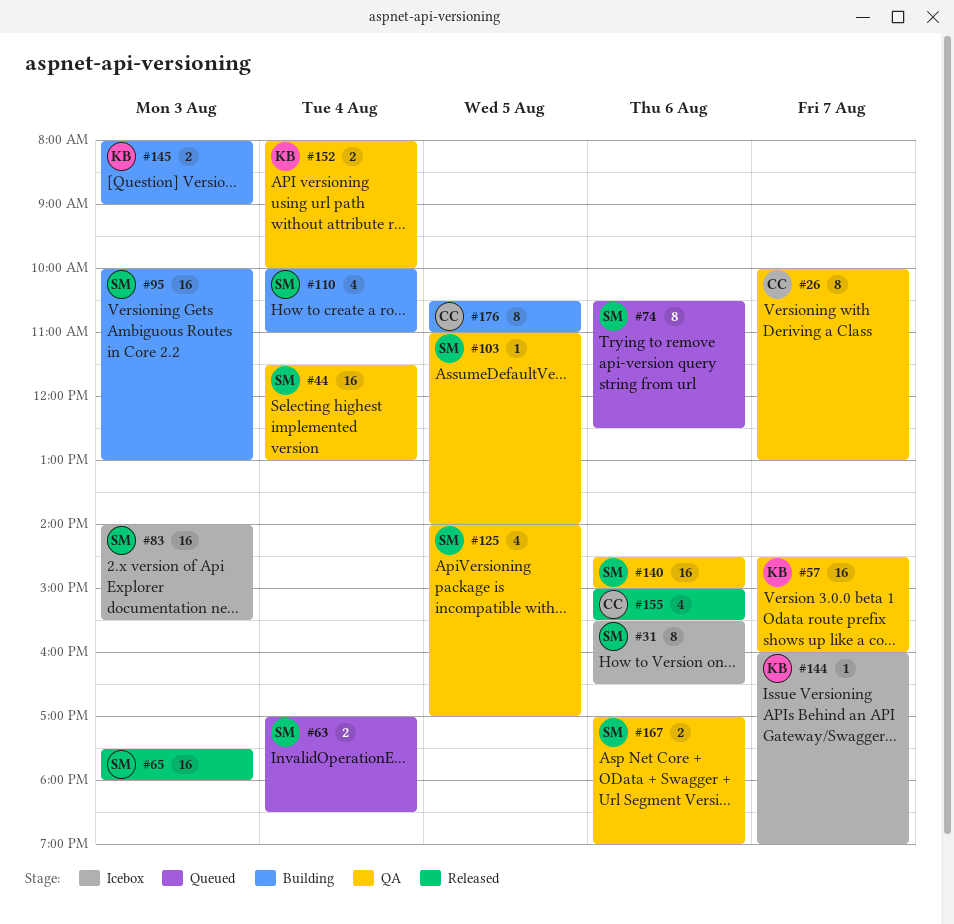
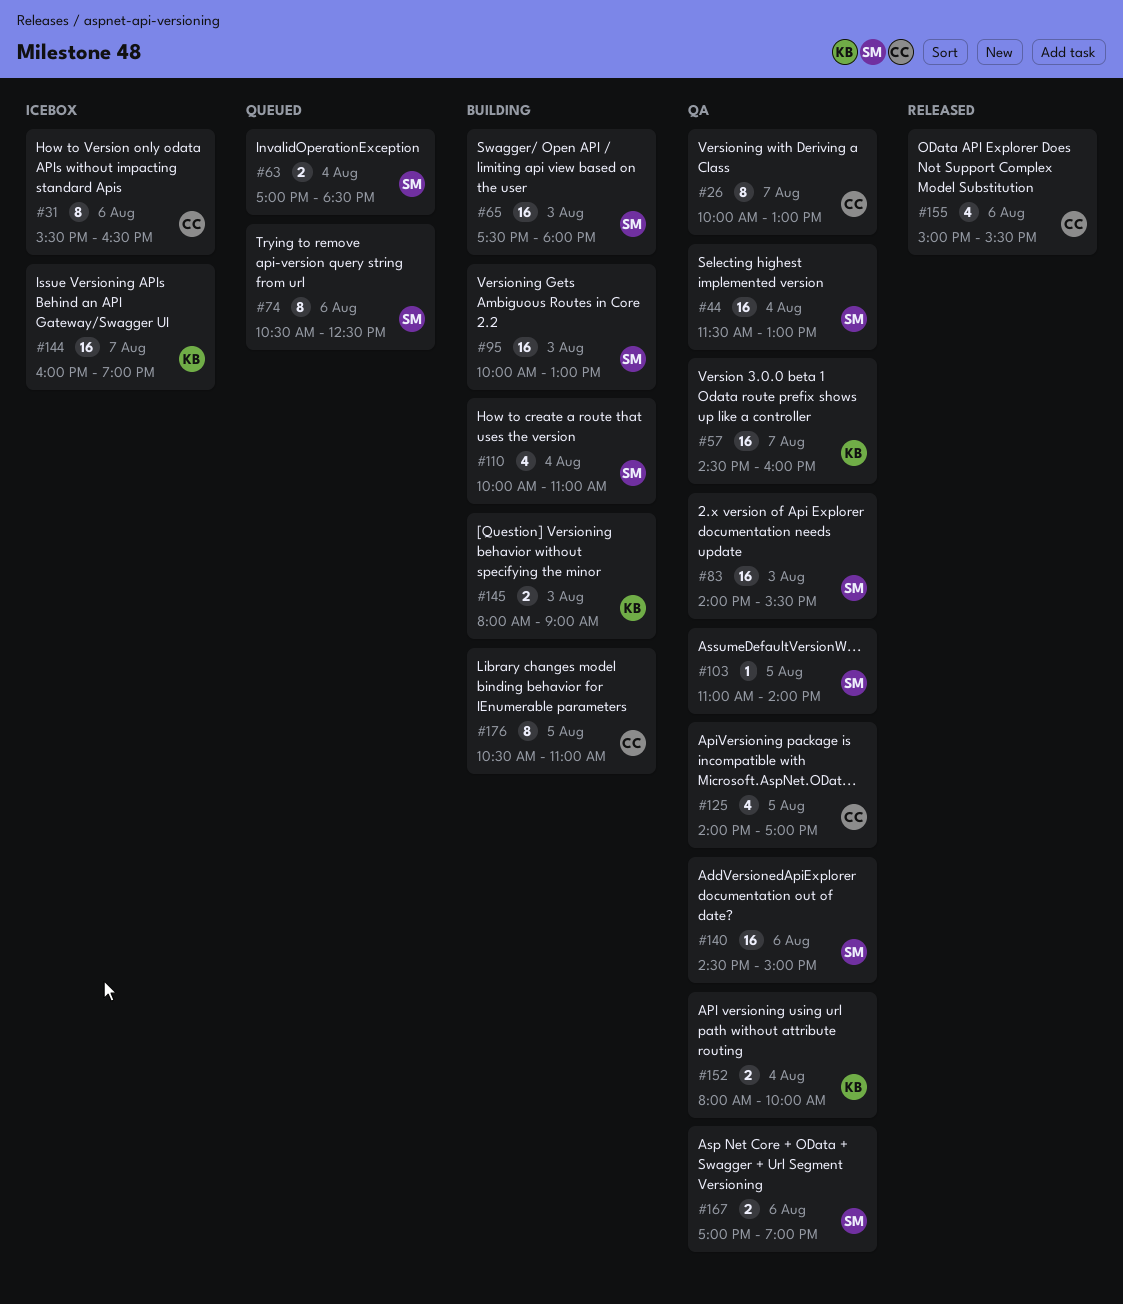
#31, owner: SM -> CC
#65, status: Released -> Building
#83, status: Icebox -> QA
#125, owner: SM -> CC
#144, estimate: 1 -> 16

